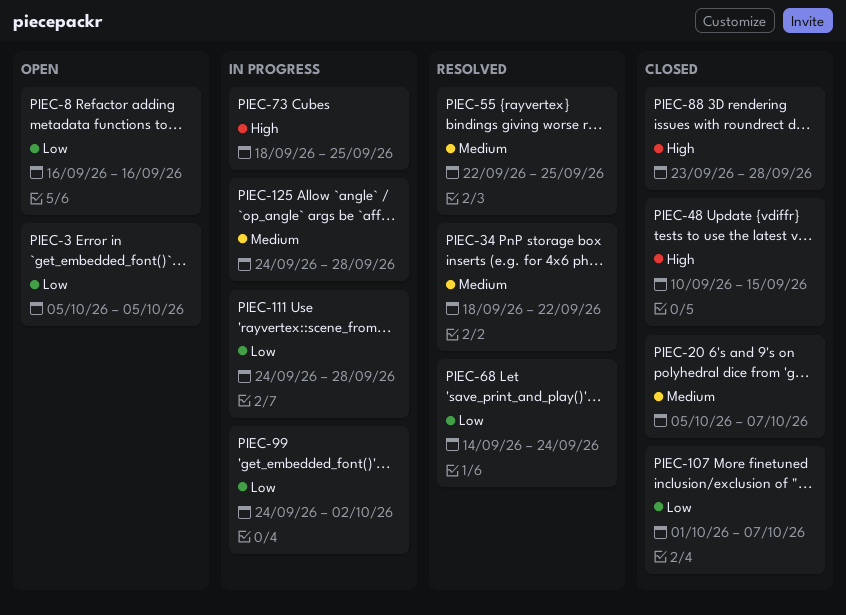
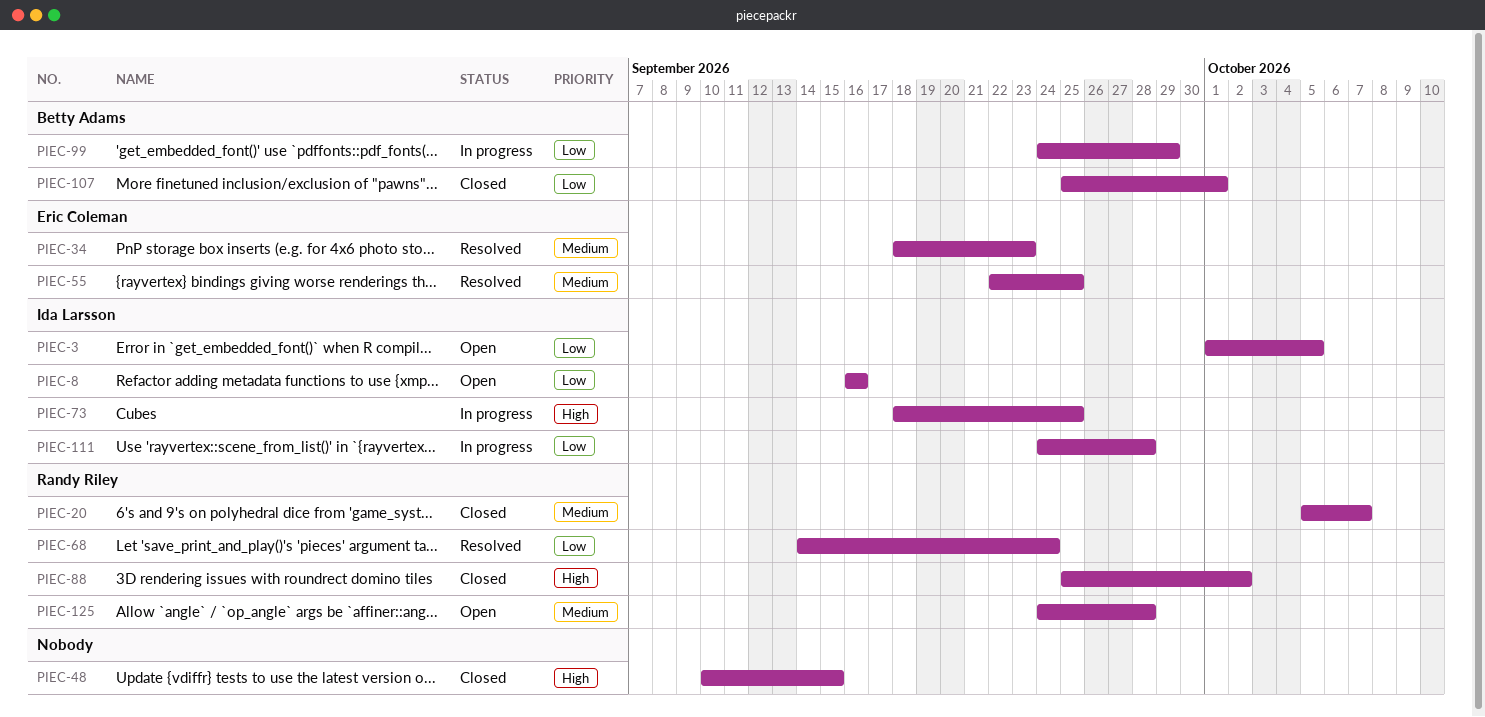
PIEC-3, start: Oct 5 -> Oct 1
PIEC-34, due: Sep 22 -> Sep 23
PIEC-88, start: Sep 23 -> Sep 25
PIEC-88, due: Sep 28 -> Oct 2
PIEC-99, due: Oct 2 -> Sep 29
PIEC-107, start: Oct 1 -> Sep 25
PIEC-107, due: Oct 7 -> Oct 1
PIEC-125, status: In progress -> Open

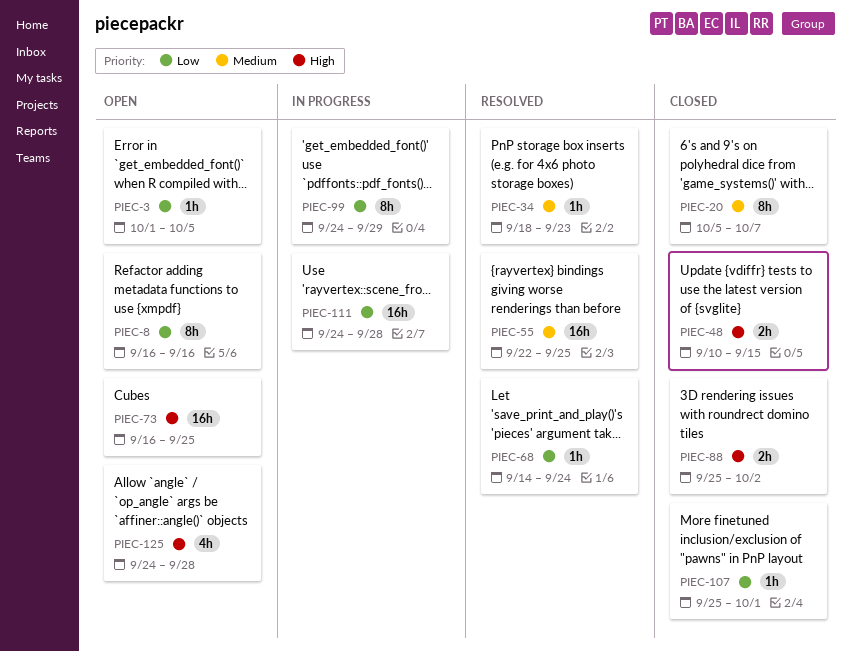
PIEC-73, status: In progress -> Open
PIEC-73, start: Sep 18 -> Sep 16
PIEC-125, priority: Medium -> High

